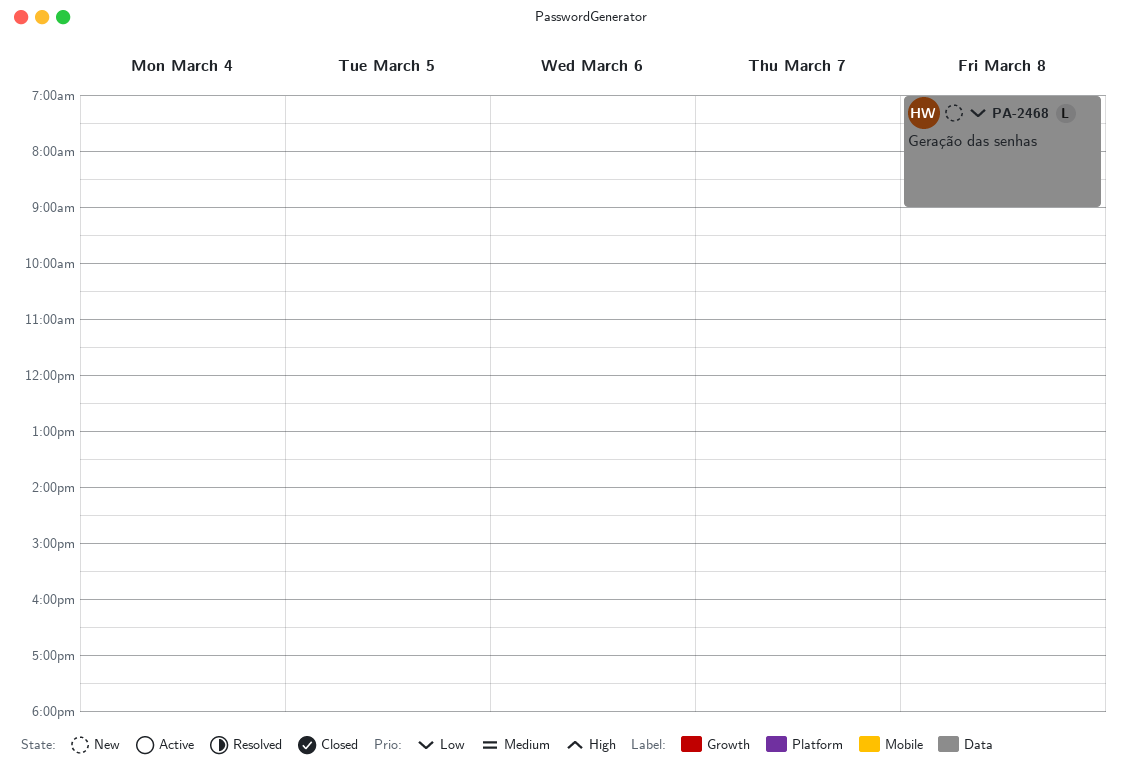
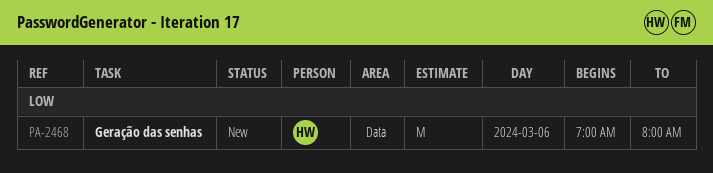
PA-2468, estimate: L -> M
PA-2468, day: Mar 8 -> Mar 6
PA-2468, ends: 09:00 -> 08:00

